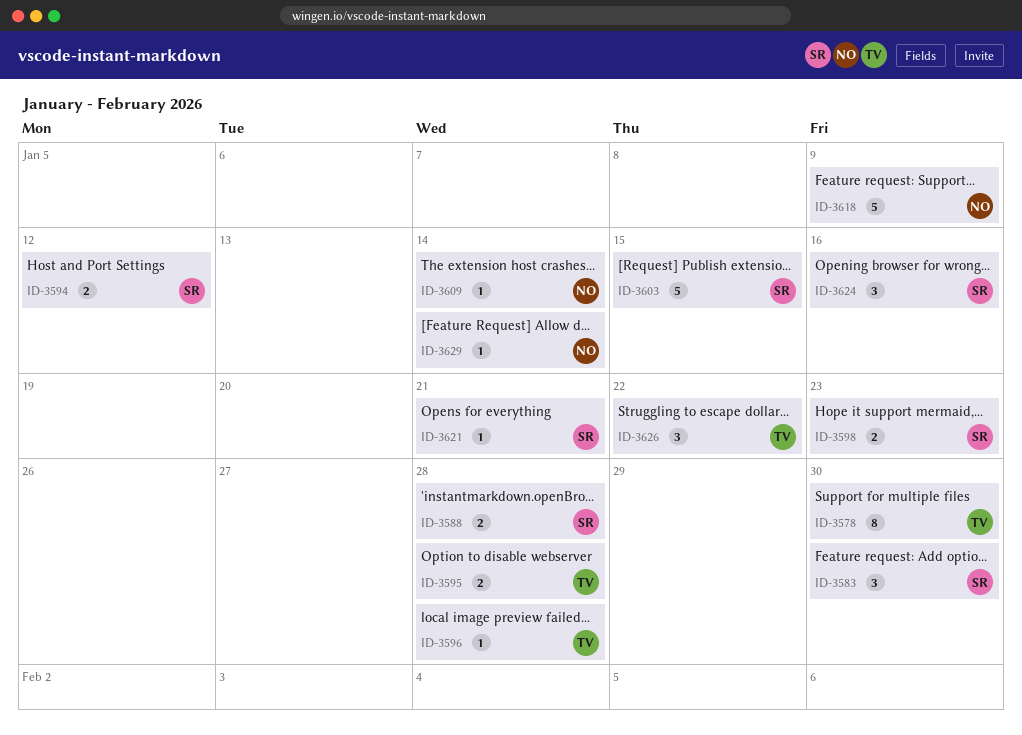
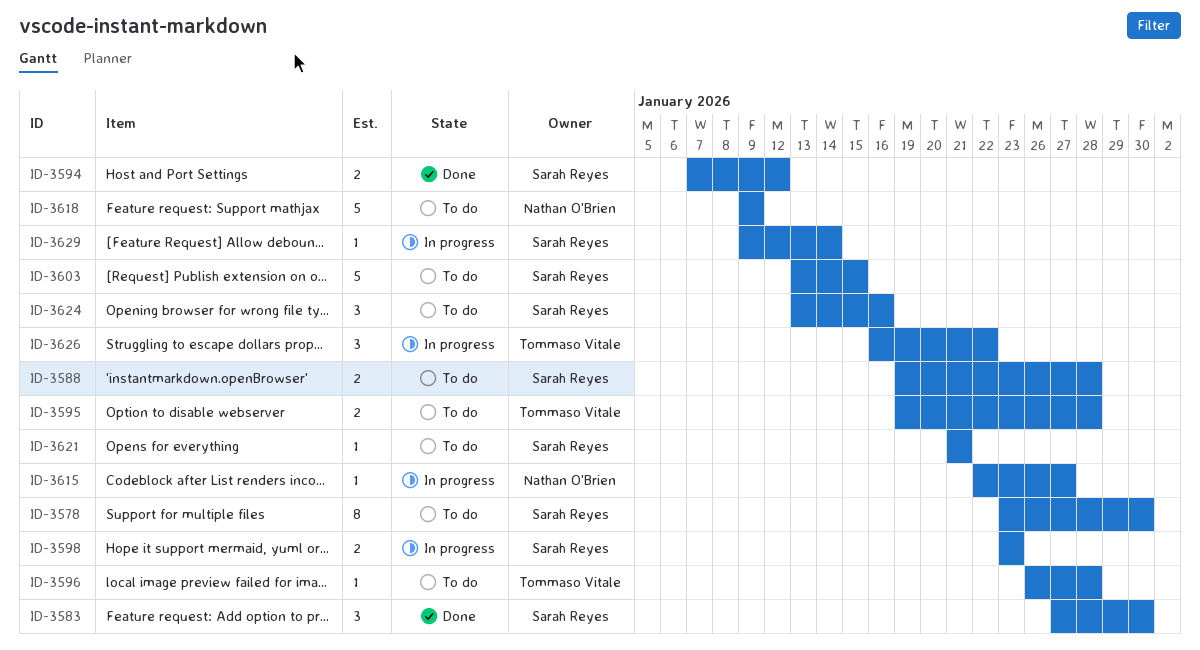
ID-3578, owner: Tommaso Vitale -> Sarah Reyes
ID-3609: present -> none
ID-3615: none -> present
ID-3629, owner: Nathan O'Brien -> Sarah Reyes

